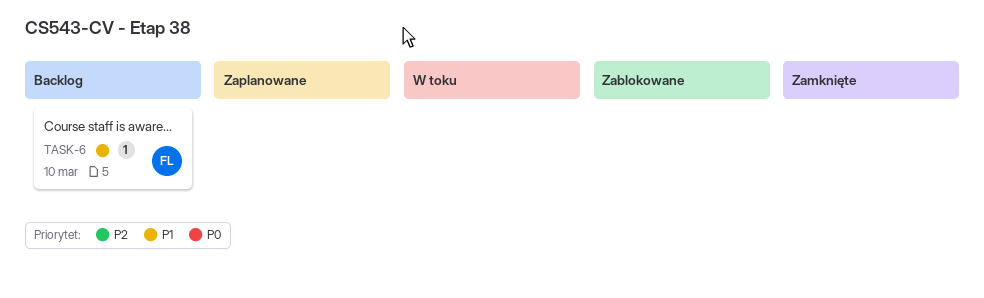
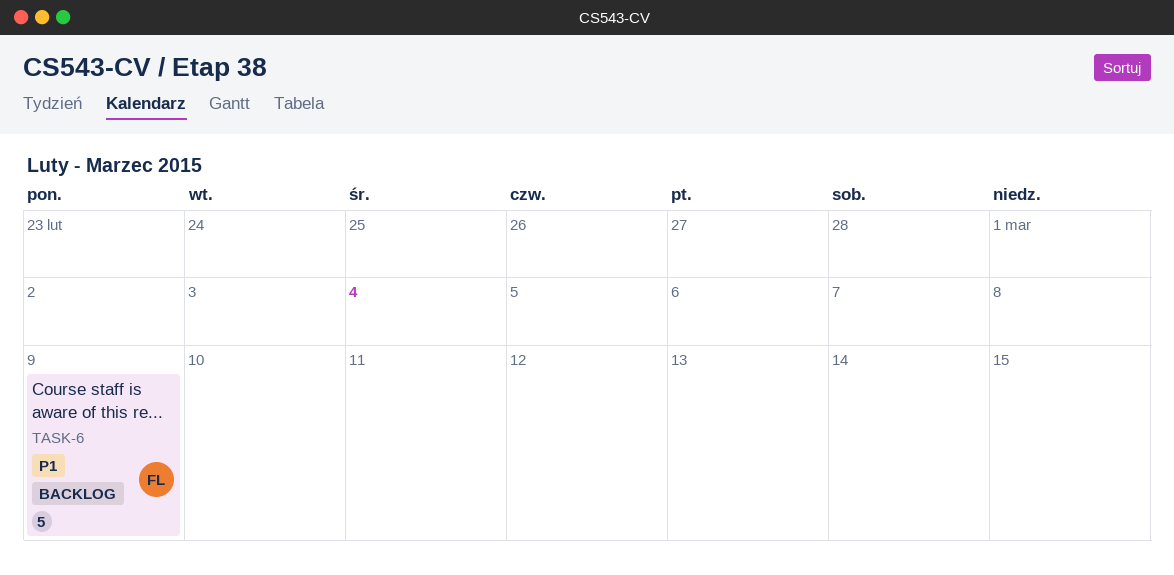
TASK-6, estimate: 1 -> 5
TASK-6, due: Mar 10 -> Mar 9

